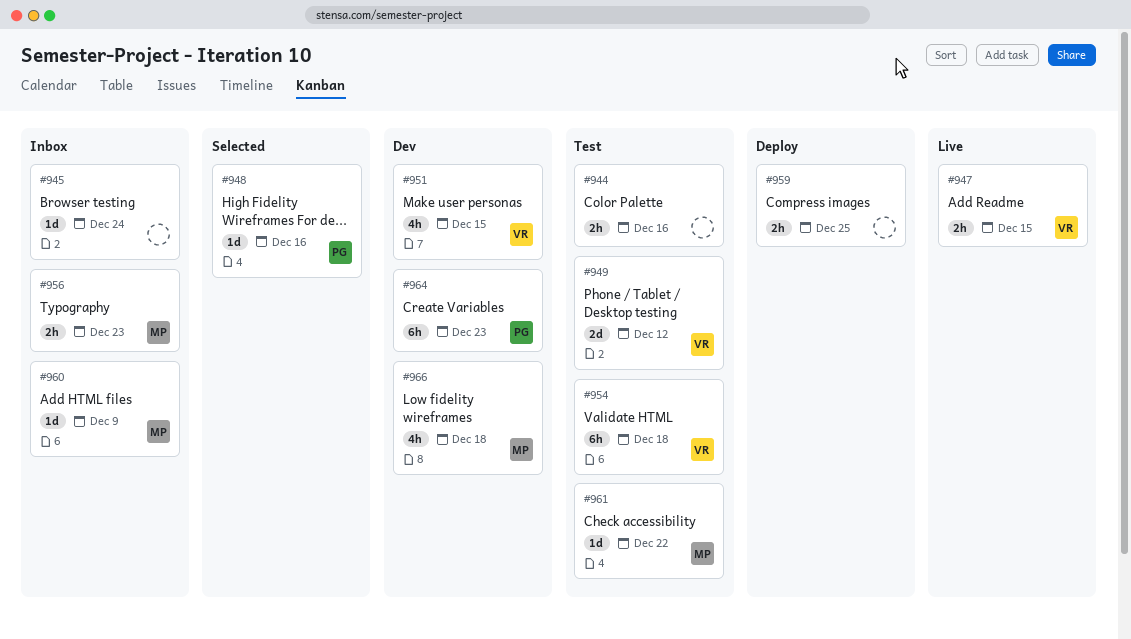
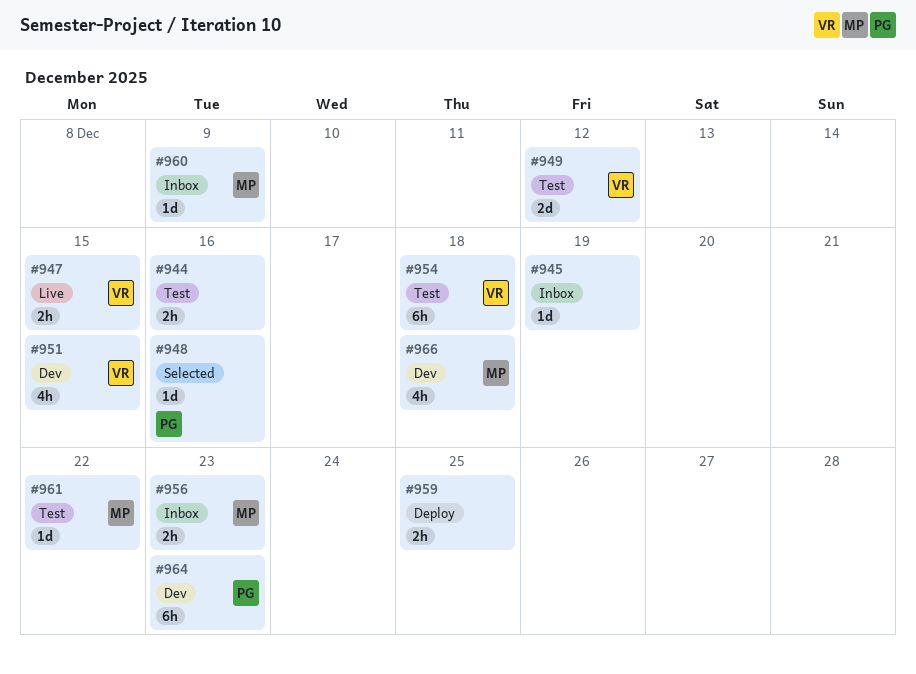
#945, due: Dec 24 -> Dec 19

